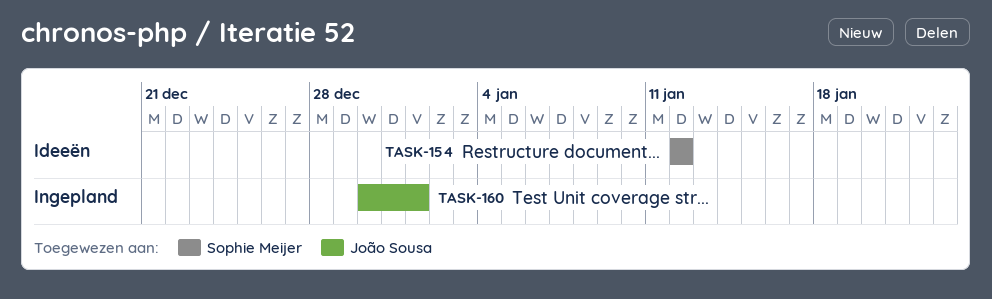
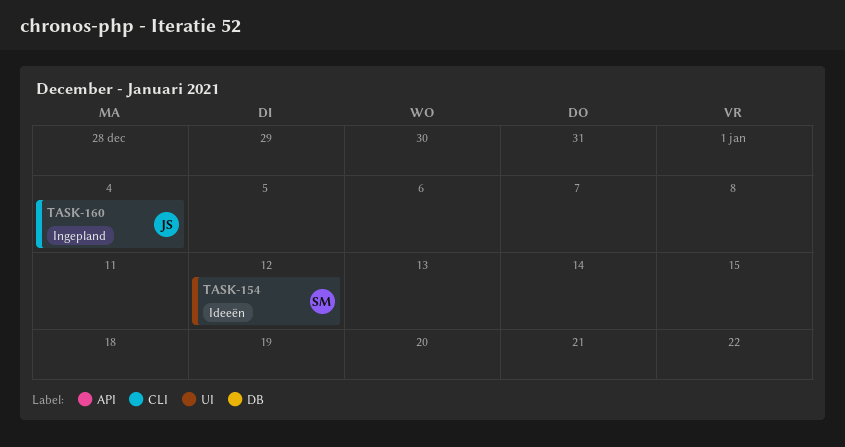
TASK-160, due: Jan 1 -> Jan 4

